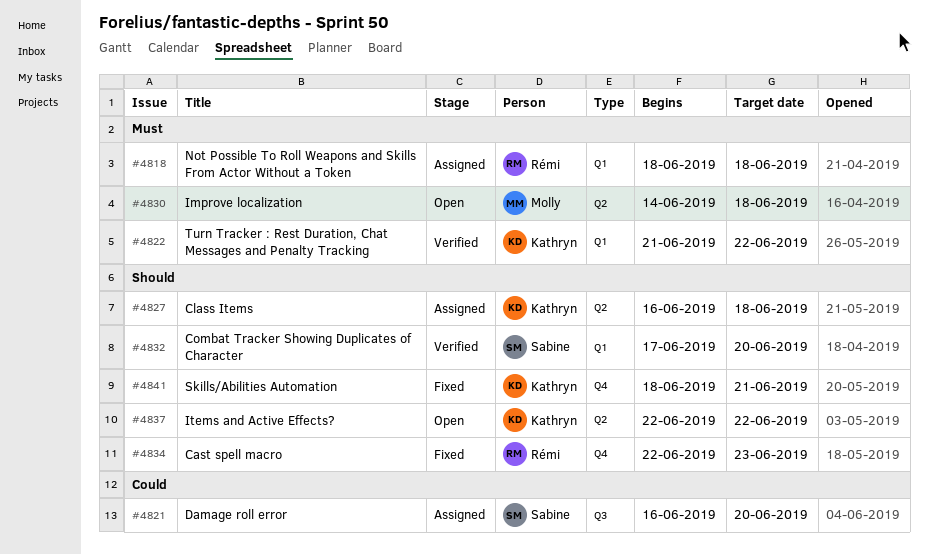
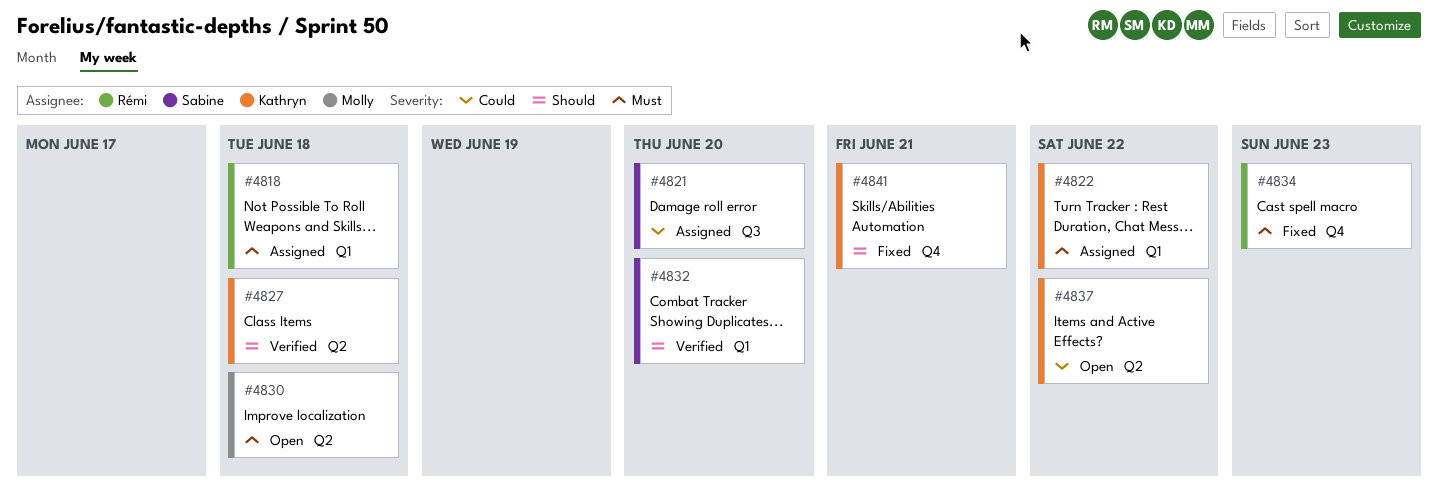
#4822, status: Verified -> Assigned
#4827, status: Assigned -> Verified
#4834, priority: Should -> Must
#4837, priority: Should -> Could

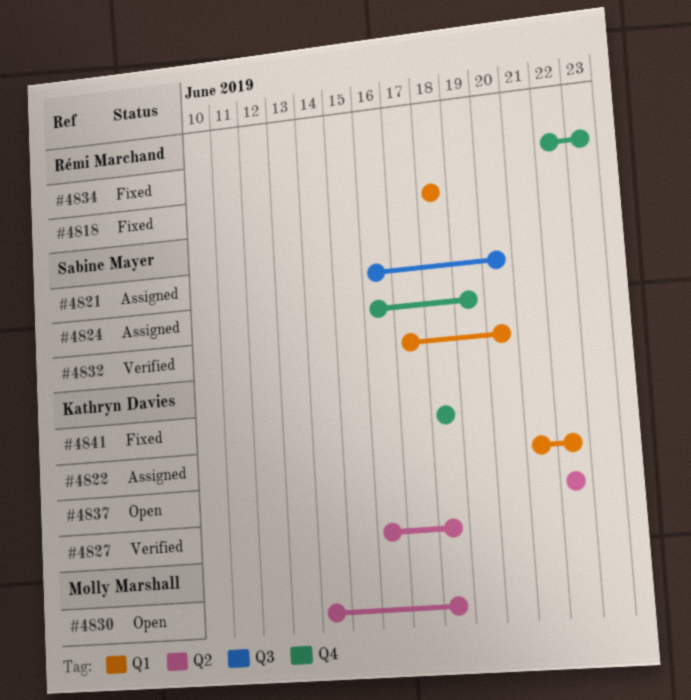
#4818, status: Assigned -> Fixed
#4824: none -> present
#4841, due: Jun 21 -> Jun 18

